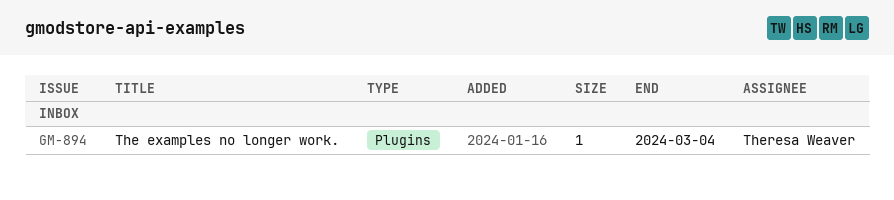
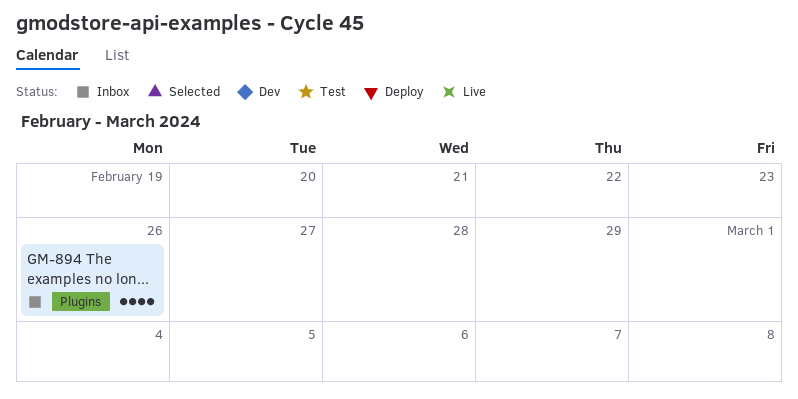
GM-894, estimate: 1 -> 4
GM-894, due: Mar 4 -> Feb 26

